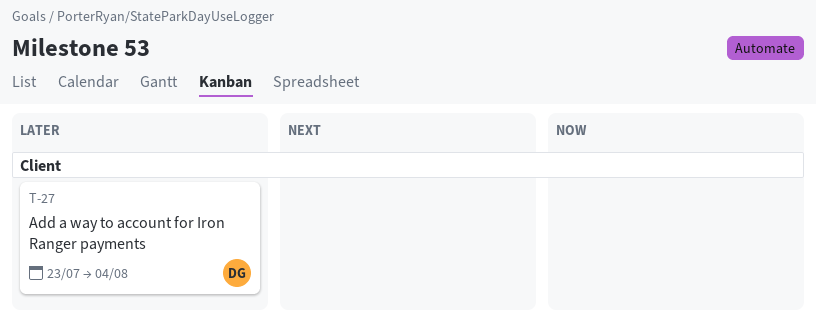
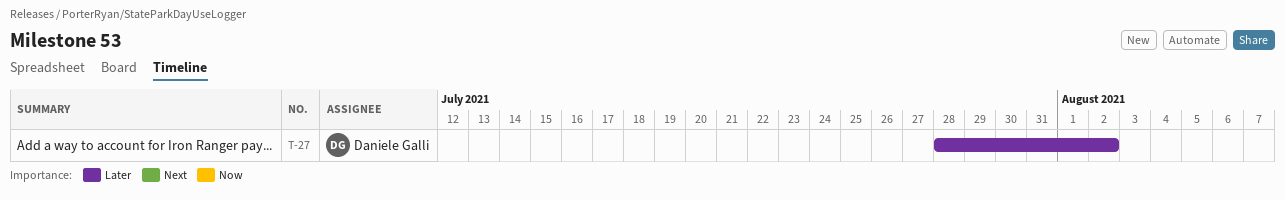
T-27, start: Jul 23 -> Jul 28
T-27, due: Aug 4 -> Aug 2

